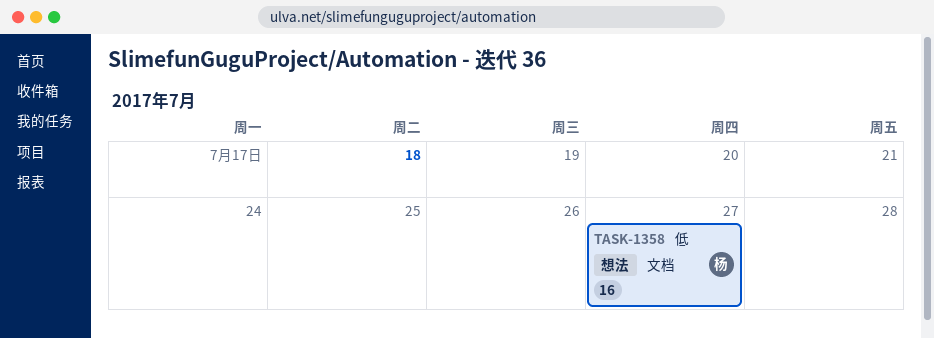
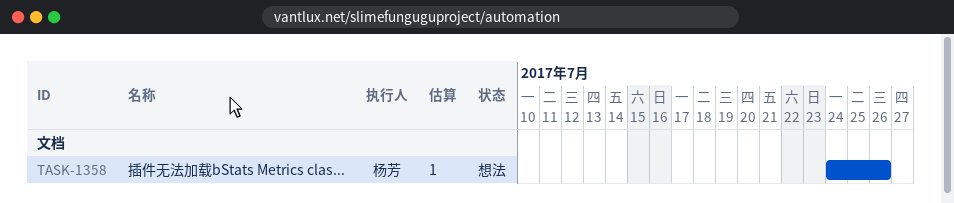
TASK-1358, estimate: 16 -> 1
TASK-1358, due: Jul 27 -> Jul 26

